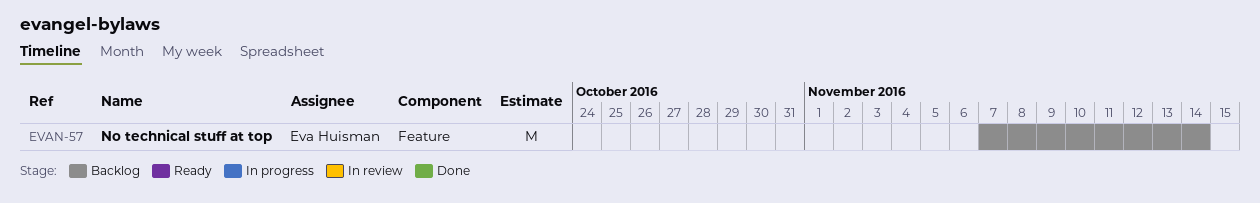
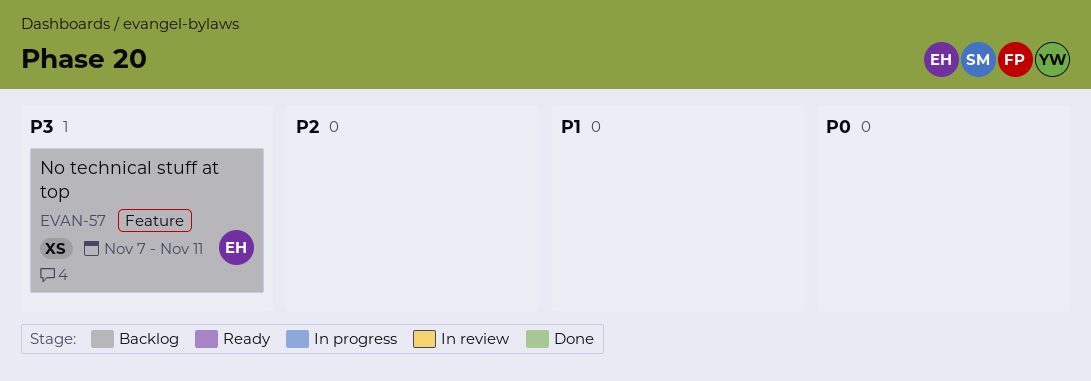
EVAN-57, estimate: M -> XS
EVAN-57, due: Nov 14 -> Nov 11

